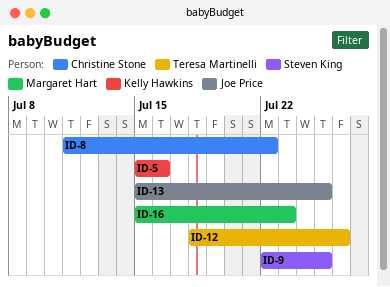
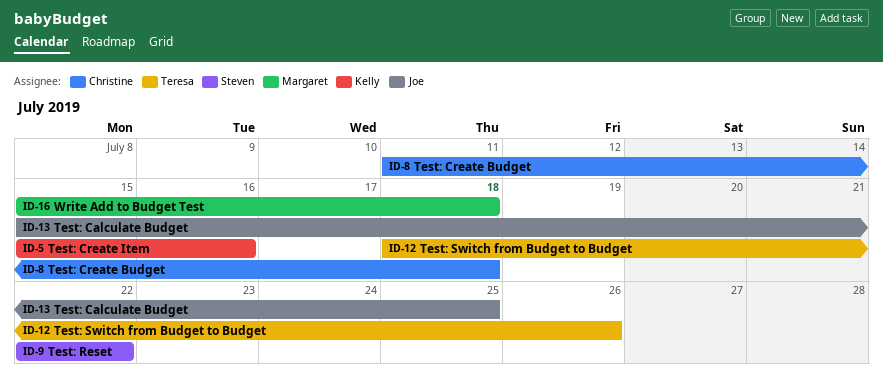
ID-8, due: Jul 22 -> Jul 18
ID-9, due: Jul 25 -> Jul 22
ID-16, due: Jul 23 -> Jul 18

